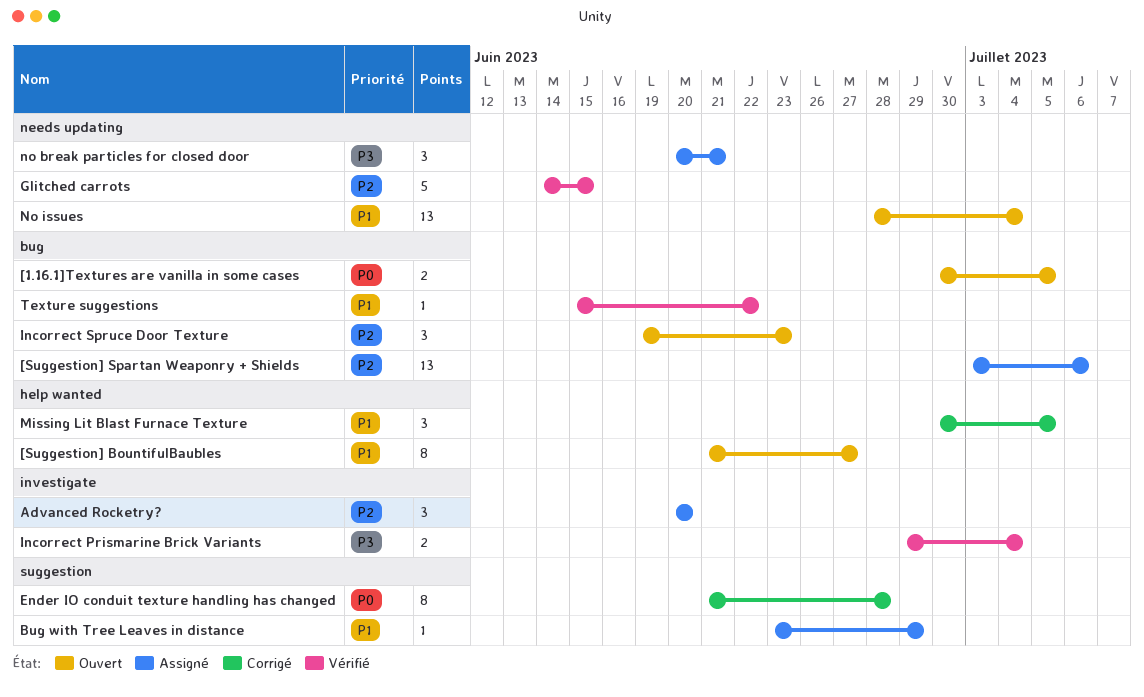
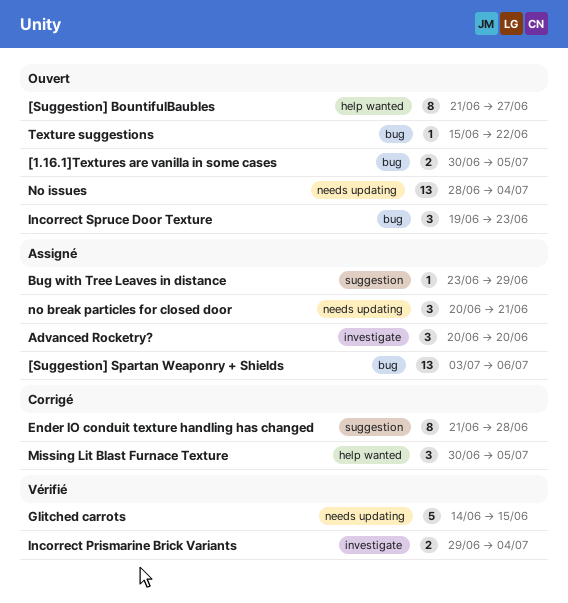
Texture suggestions, status: Vérifié -> Ouvert

